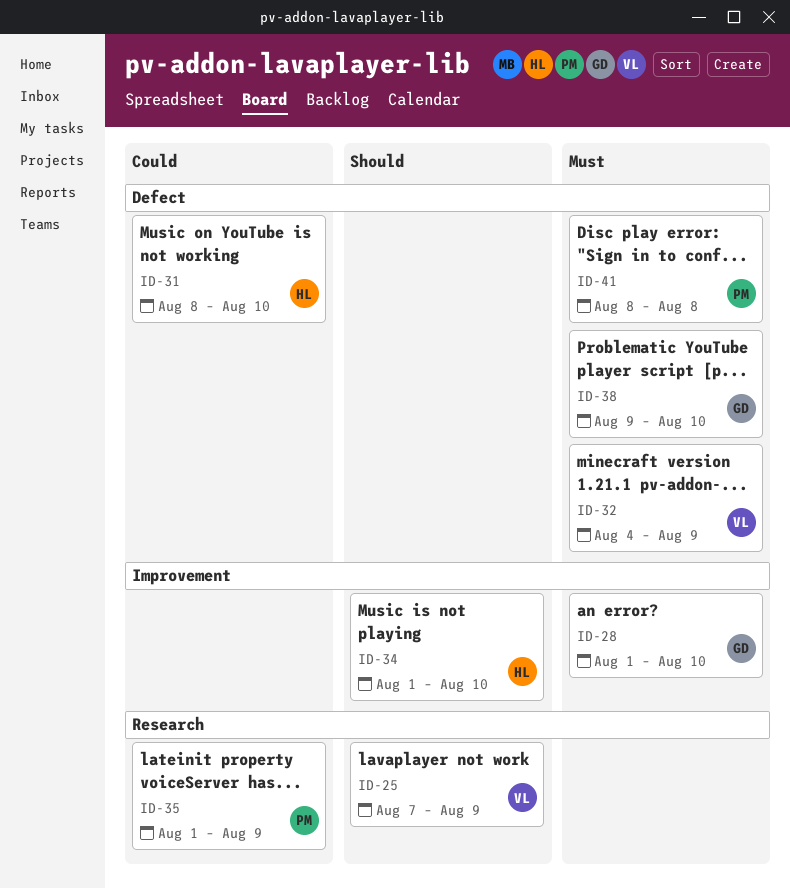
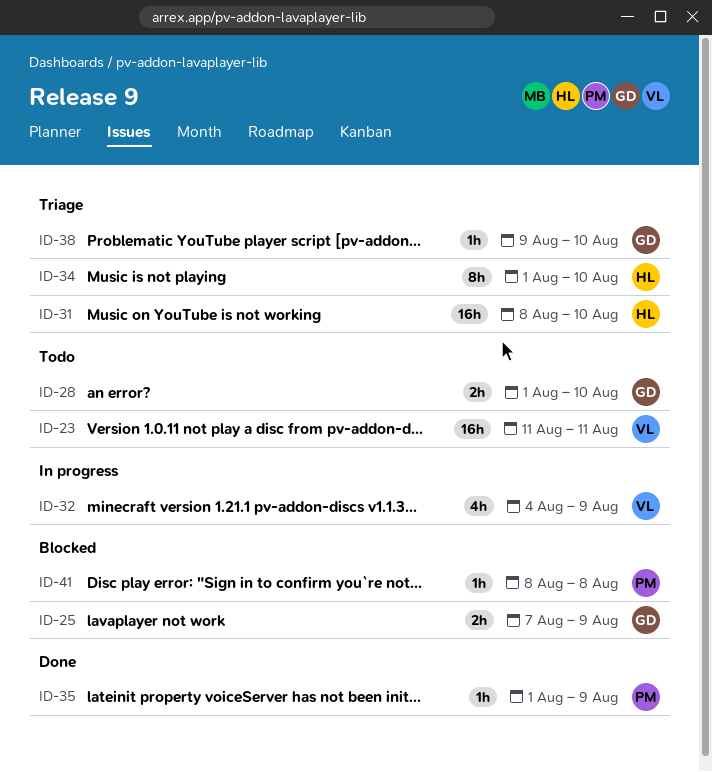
ID-23: none -> present
ID-25, owner: VL -> GD

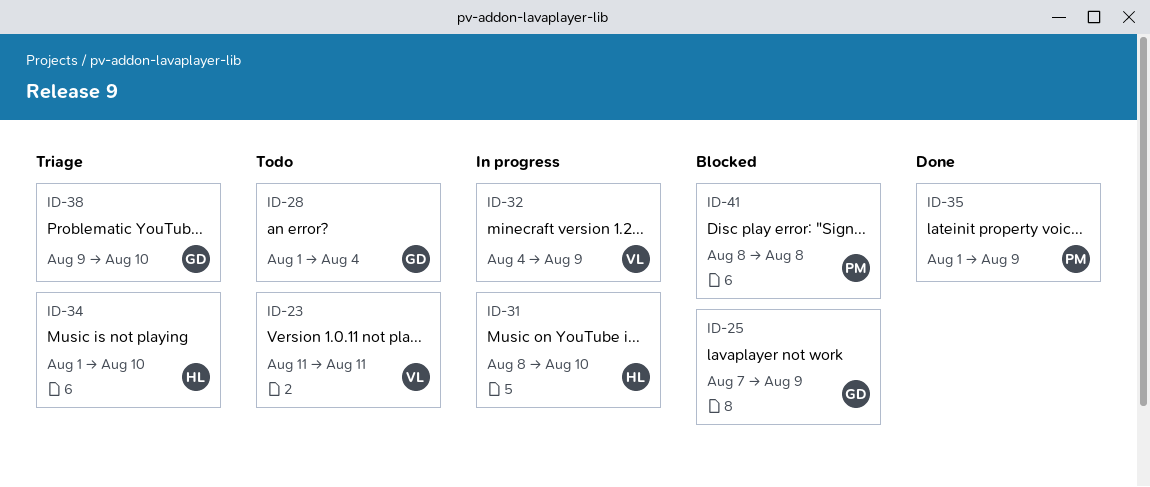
ID-28, due: Aug 10 -> Aug 4
ID-31, status: Triage -> In progress

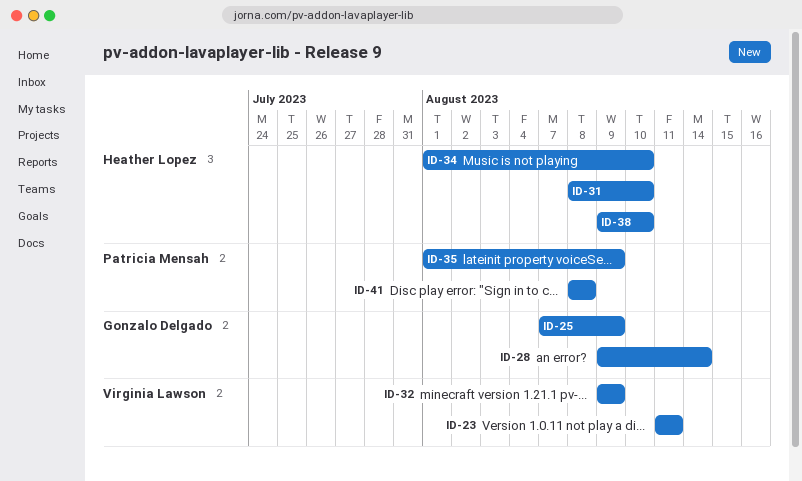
ID-28, start: Aug 1 -> Aug 9
ID-28, due: Aug 4 -> Aug 14
ID-32, start: Aug 4 -> Aug 9
ID-38, owner: Gonzalo Delgado -> Heather Lopez

